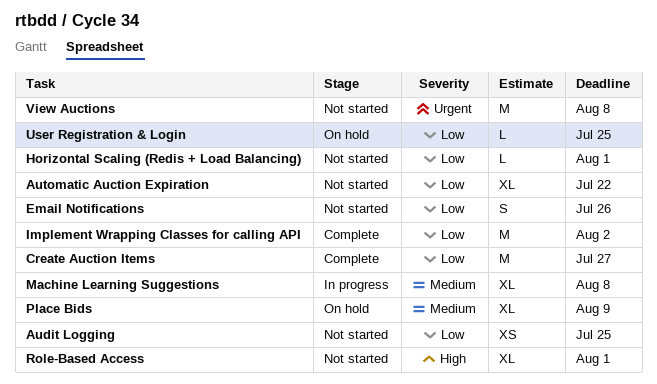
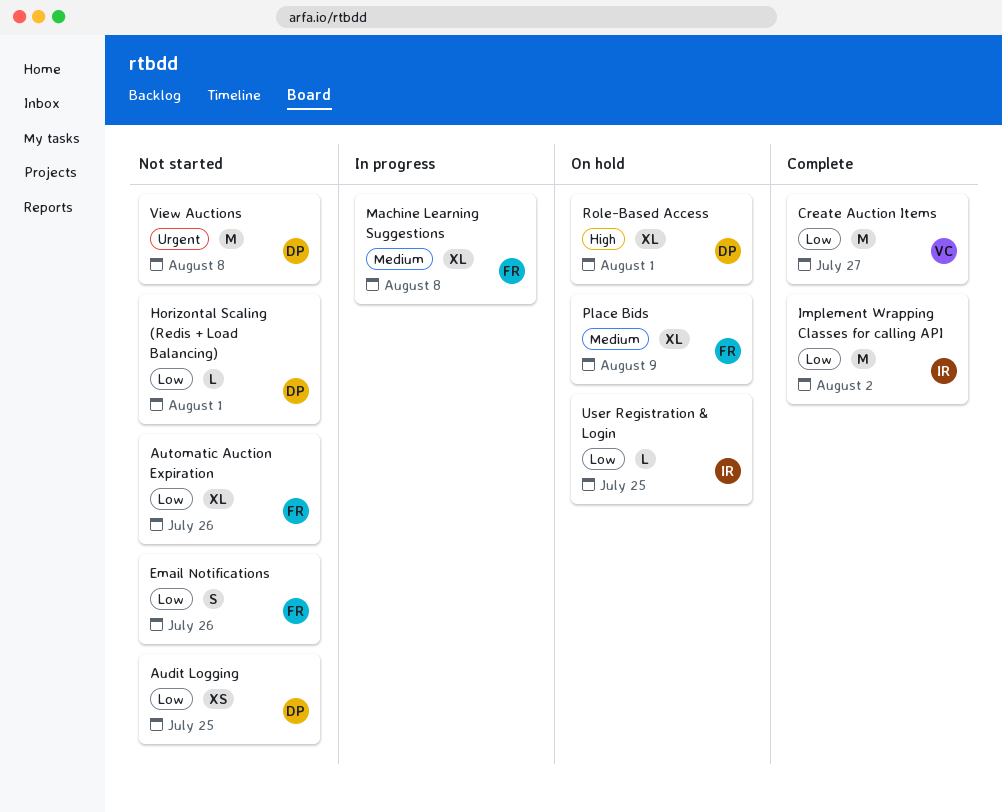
Automatic Auction Expiration, due: Jul 22 -> Jul 26
Role-Based Access, status: Not started -> On hold

